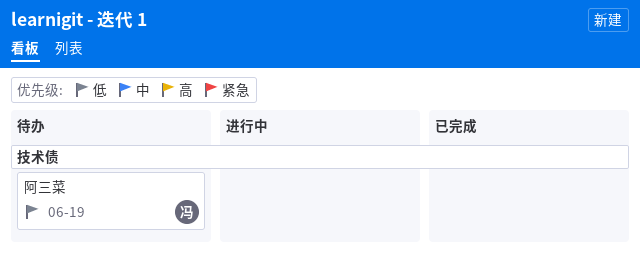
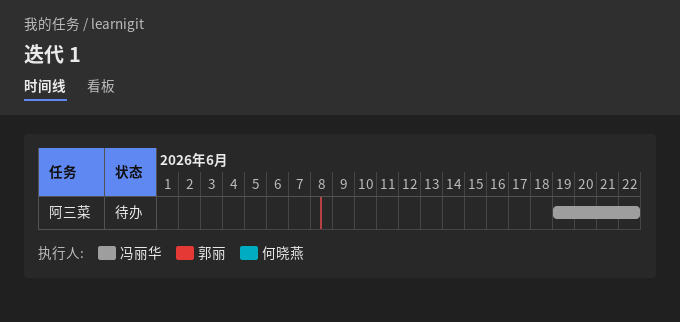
阿三菜, due: Jun 19 -> Jun 22

